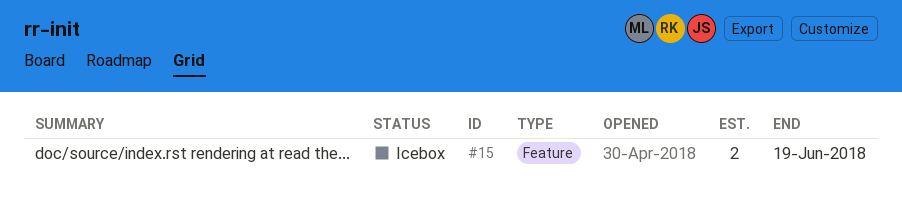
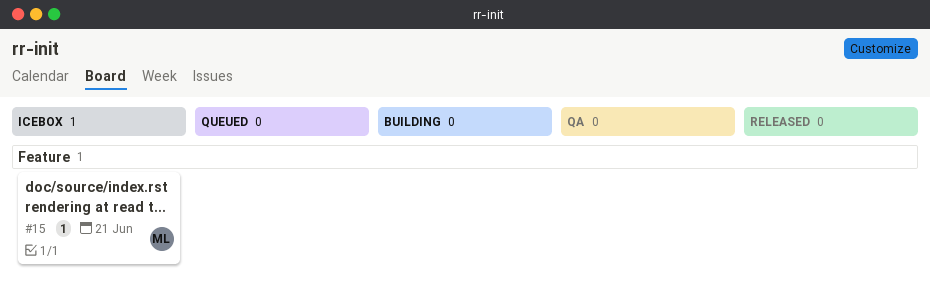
#15, estimate: 2 -> 1
#15, due: Jun 19 -> Jun 21

